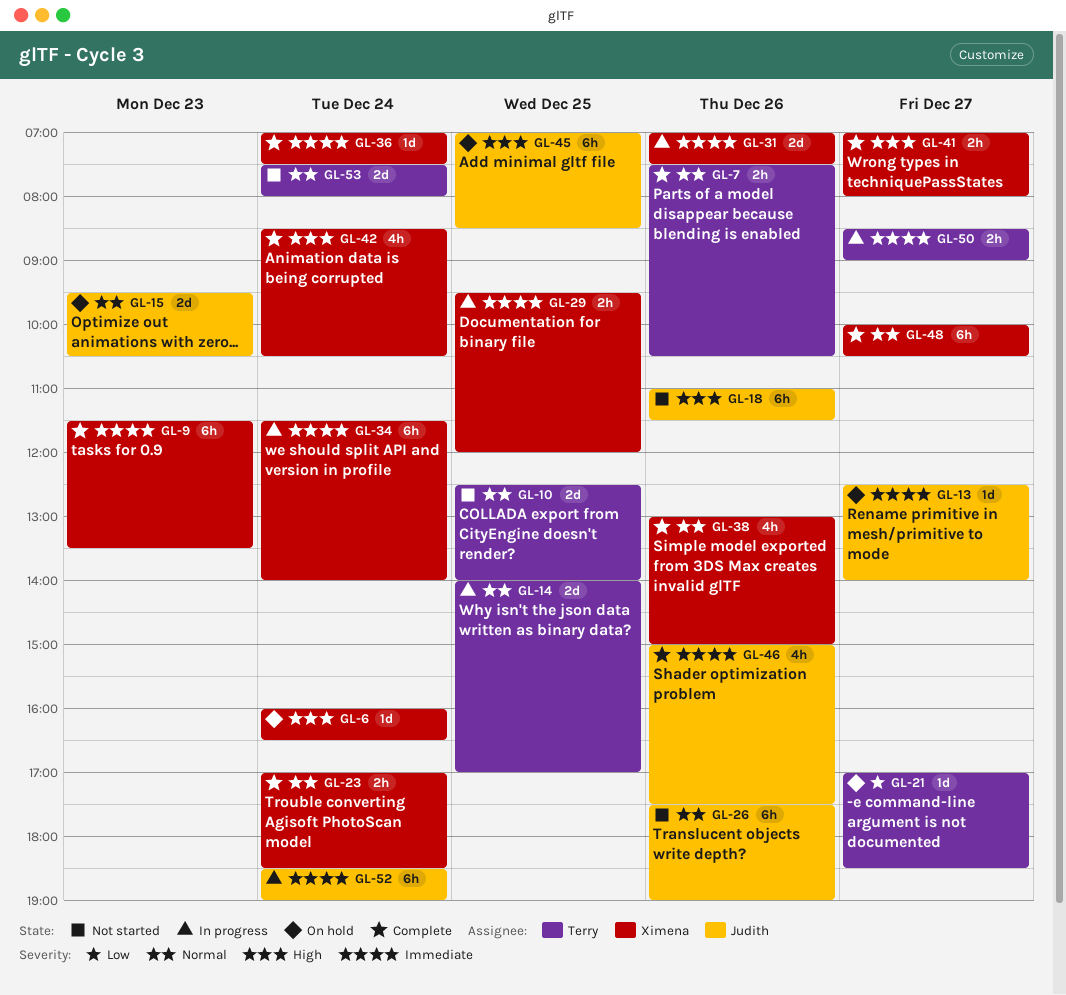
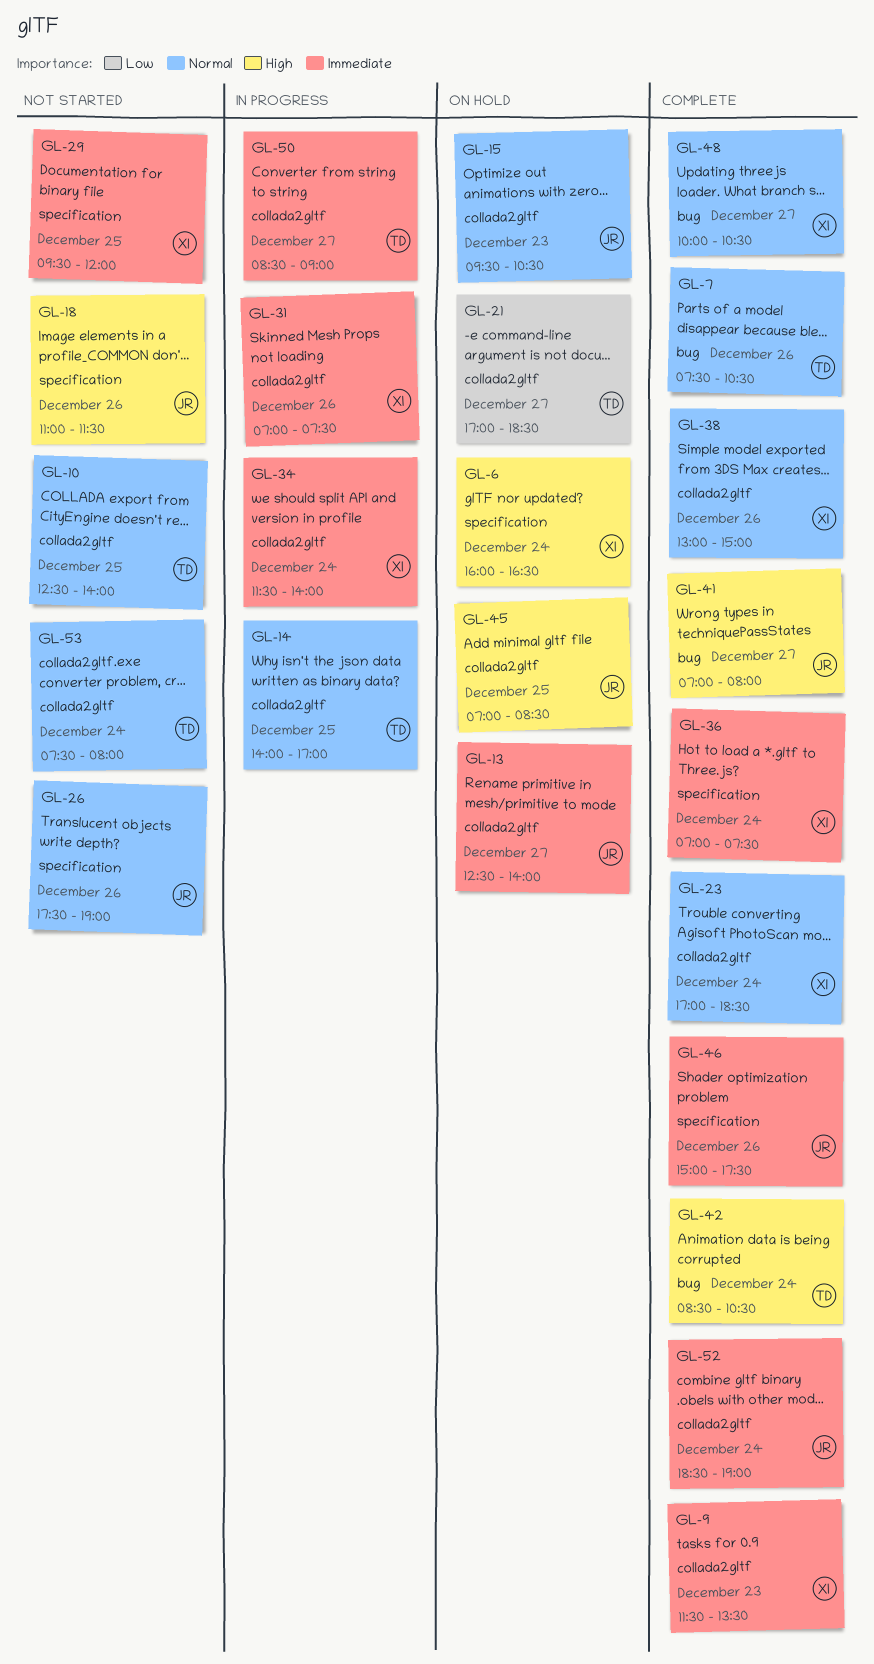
GL-29, status: In progress -> Not started
GL-41, owner: Ximena -> Judith
GL-42, owner: Ximena -> Terry
GL-52, status: In progress -> Complete

